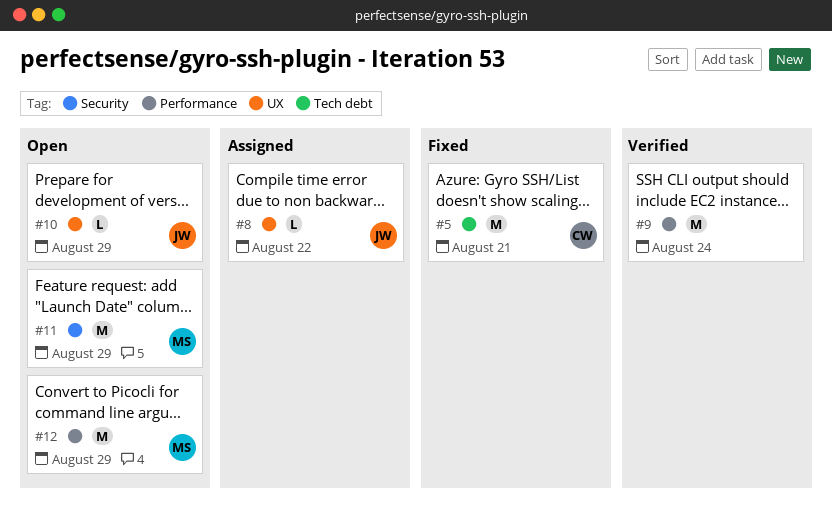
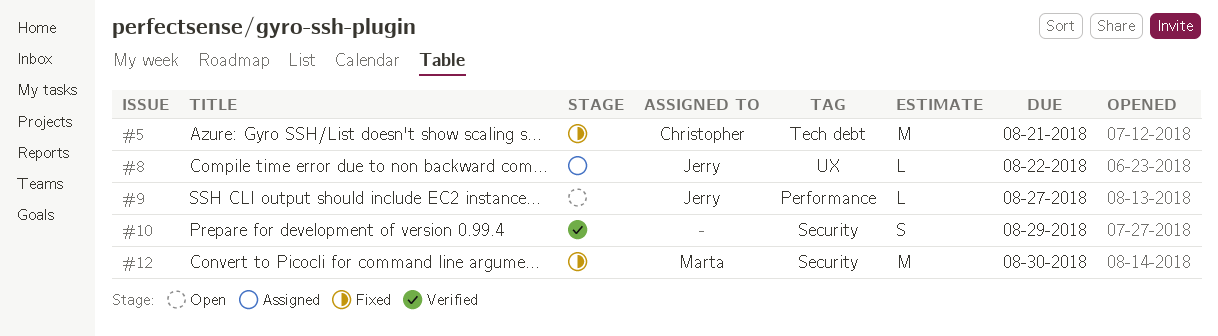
#9, status: Verified -> Open
#9, owner: none -> Jerry
#9, estimate: M -> L
#9, due: Aug 24 -> Aug 27
#10, status: Open -> Verified
#10, owner: Jerry -> none
#10, label: UX -> Security
#10, estimate: L -> S
#11: present -> none
#12, status: Open -> Fixed
#12, label: Performance -> Security
#12, due: Aug 29 -> Aug 30

